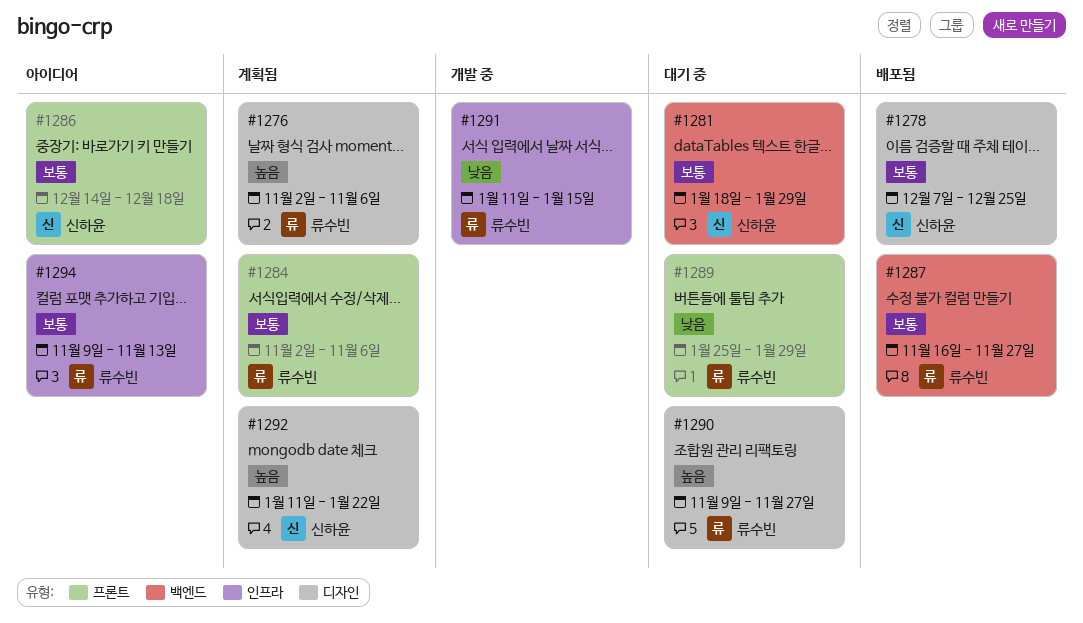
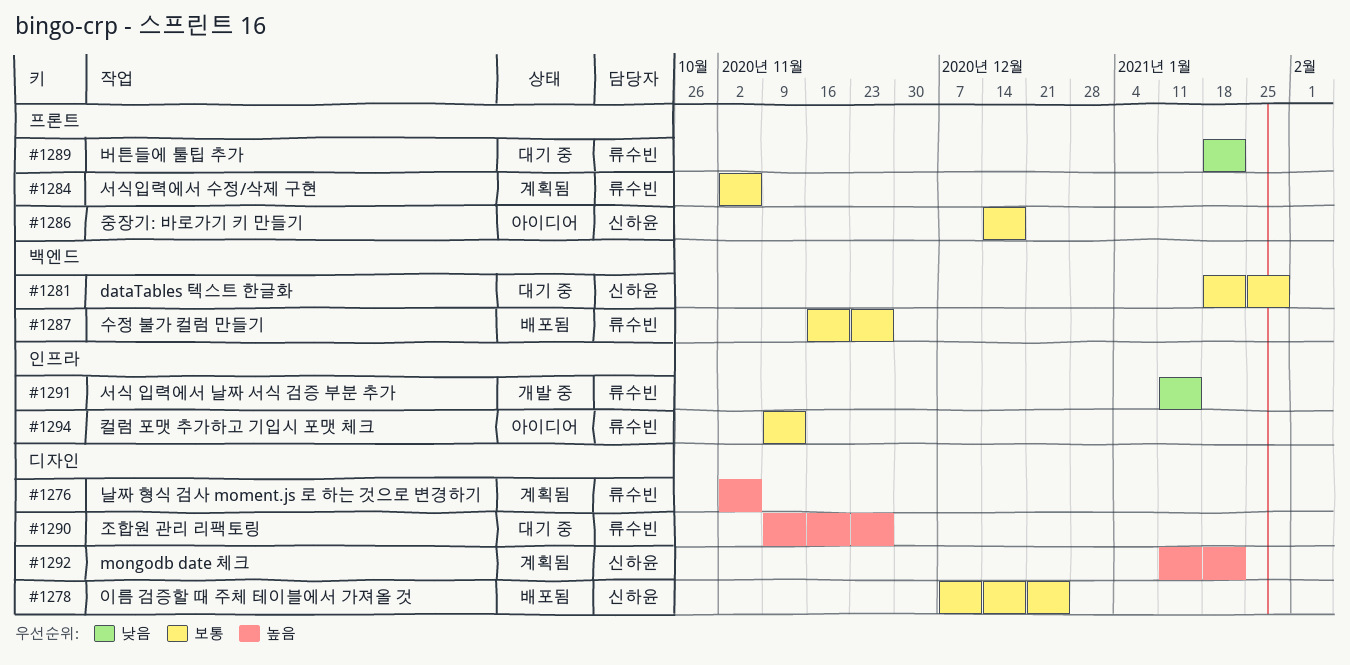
#1289, start: Jan 25 -> Jan 18
#1289, due: Jan 29 -> Jan 22

